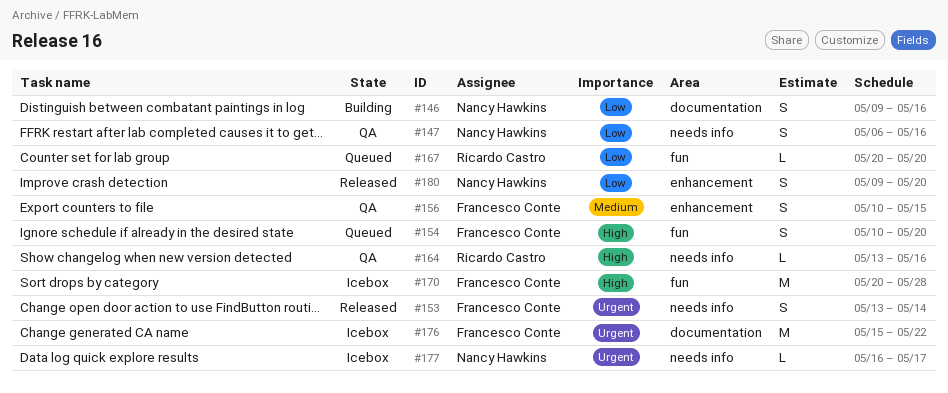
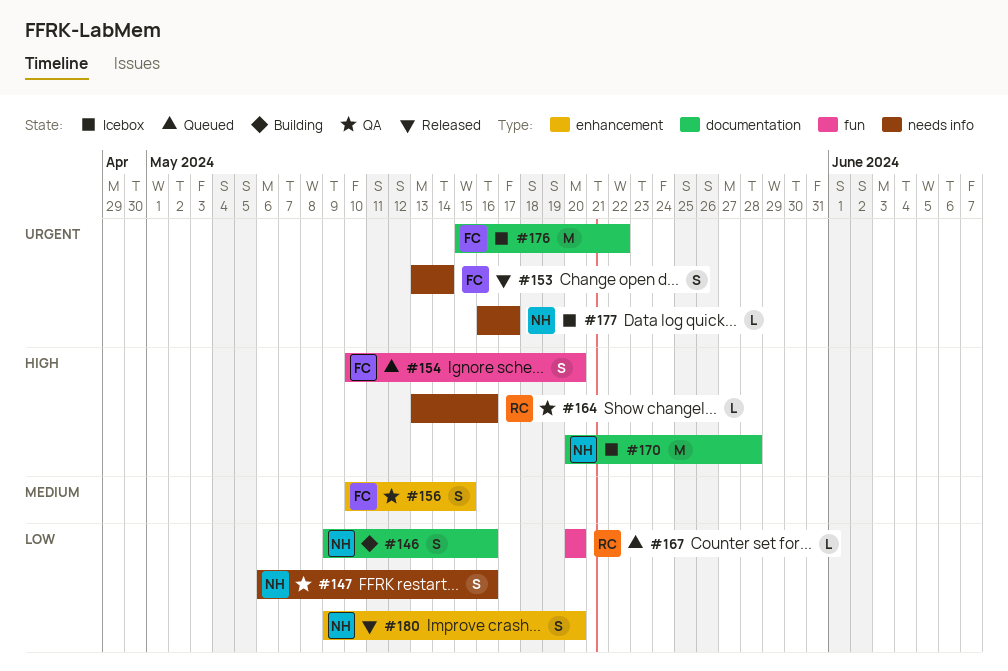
#170, owner: Francesco Conte -> Nancy Hawkins
#170, label: fun -> documentation

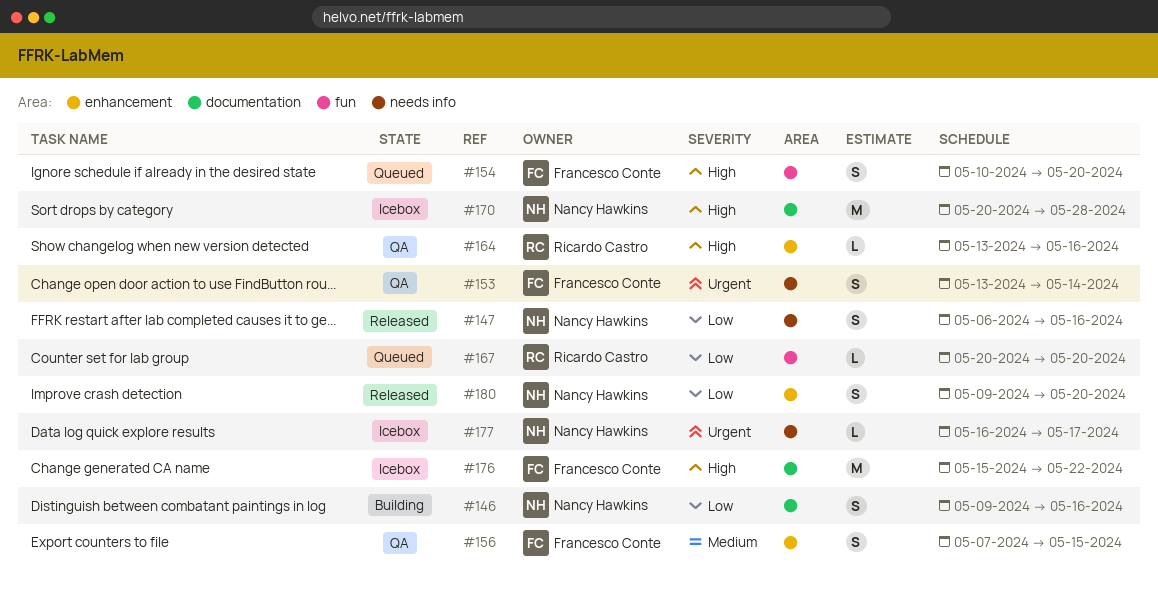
#147, status: QA -> Released
#153, status: Released -> QA
#156, start: May 10 -> May 7
#164, label: needs info -> enhancement
#176, priority: Urgent -> High

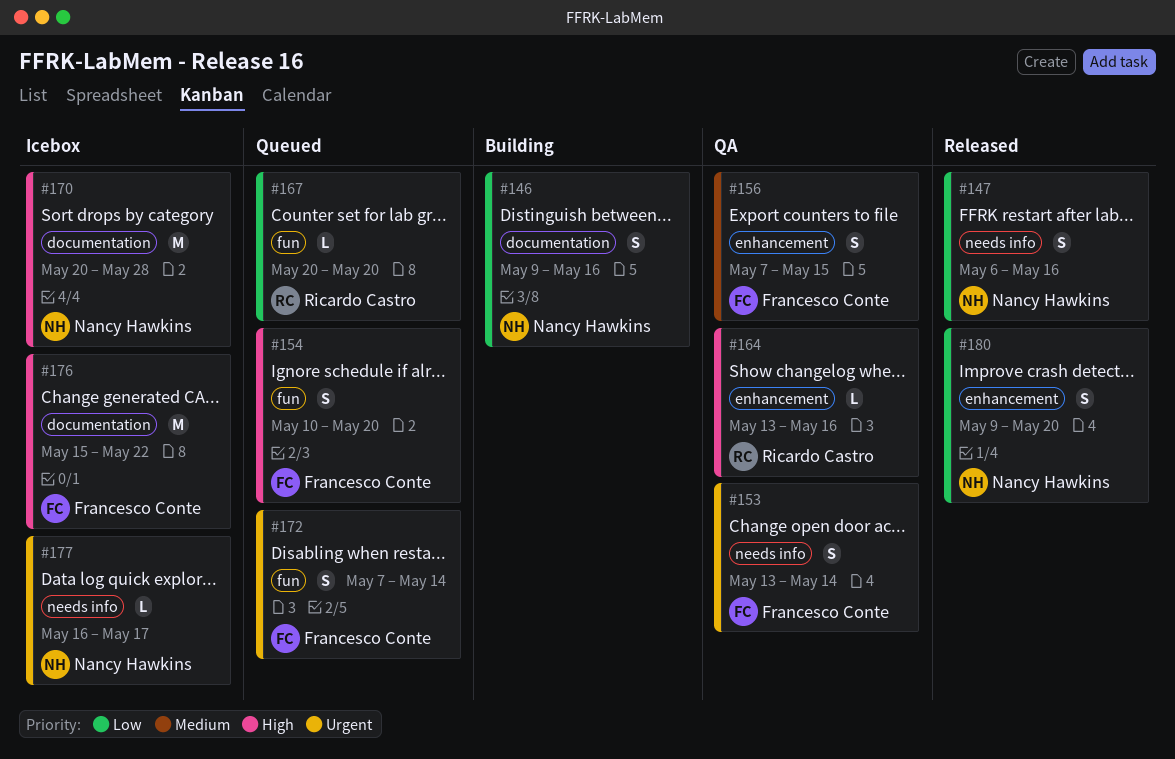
#172: none -> present

